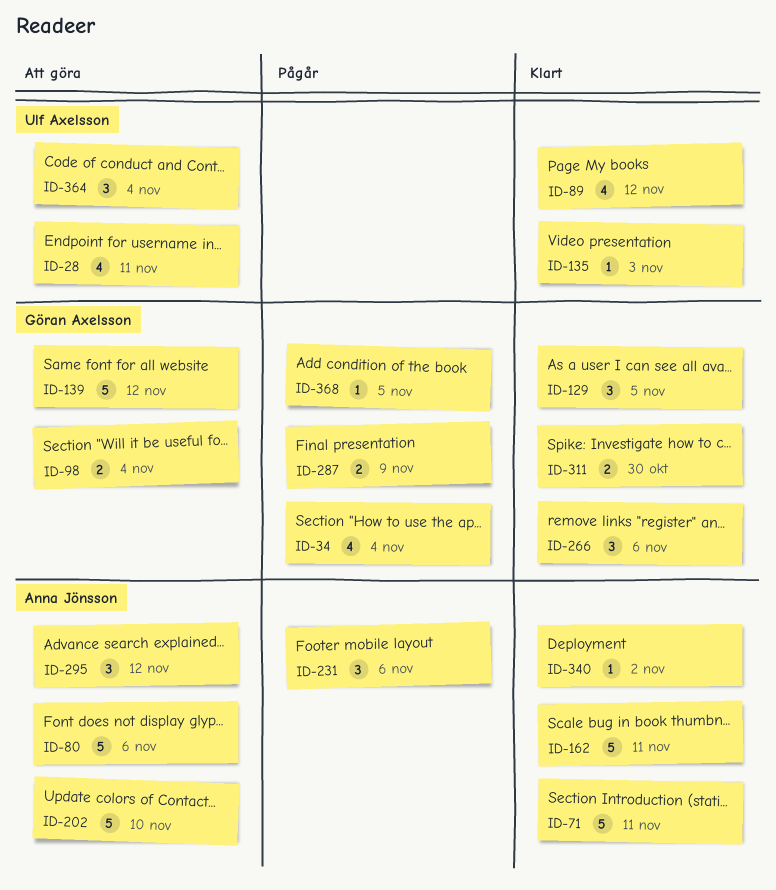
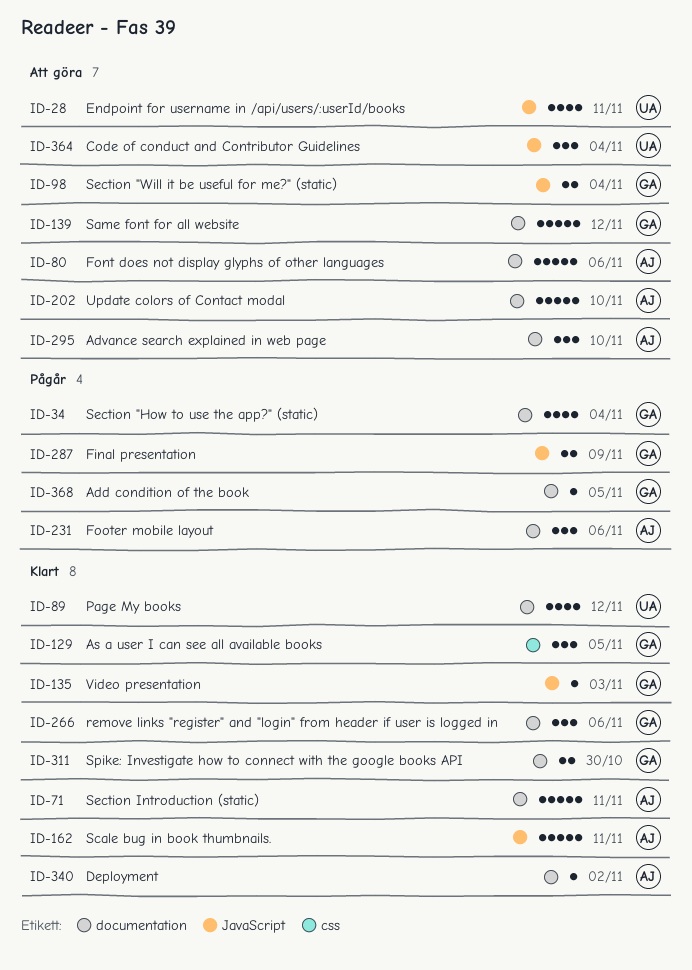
ID-135, owner: Ulf Axelsson -> Göran Axelsson
ID-295, due: Nov 12 -> Nov 10

